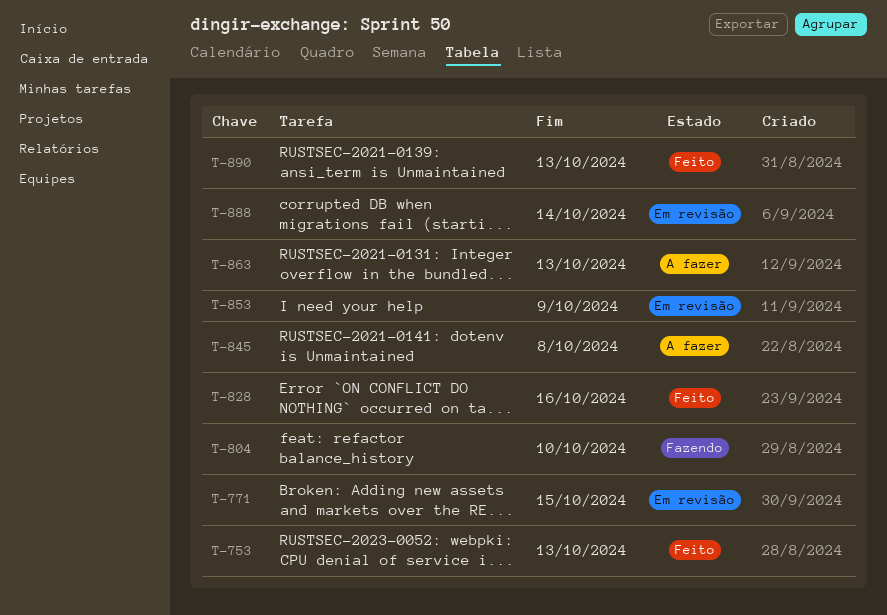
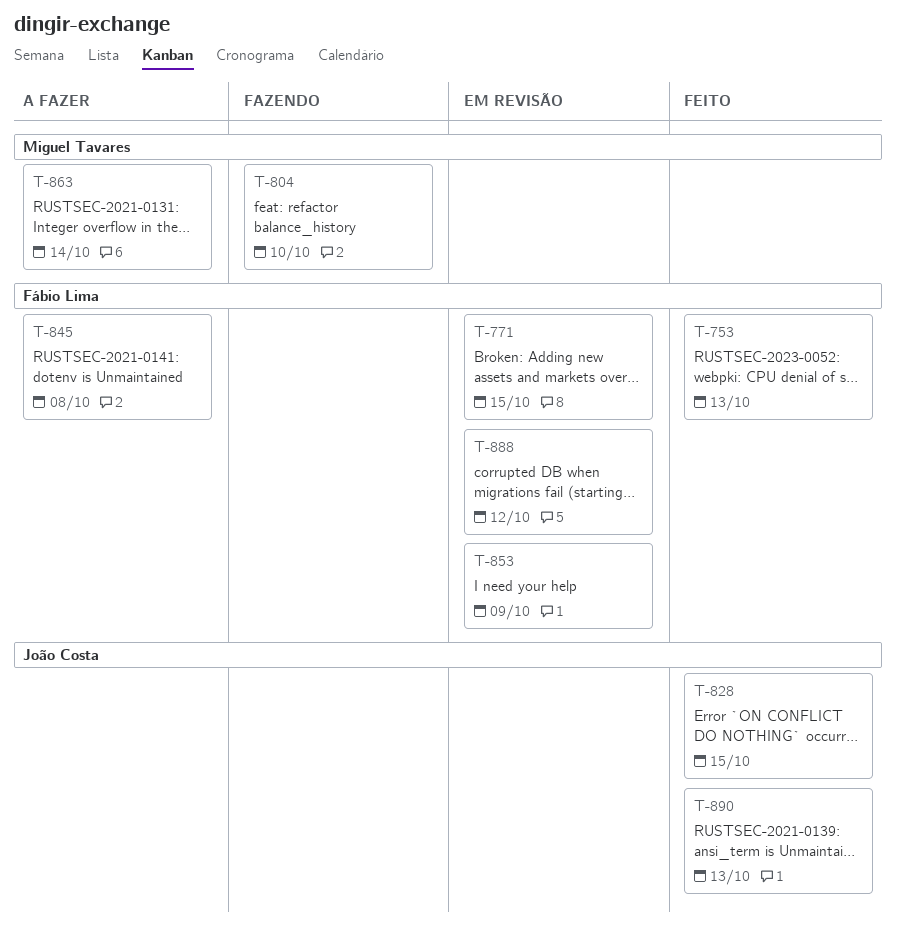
T-828, due: Oct 16 -> Oct 15
T-863, due: Oct 13 -> Oct 14
T-888, due: Oct 14 -> Oct 12

